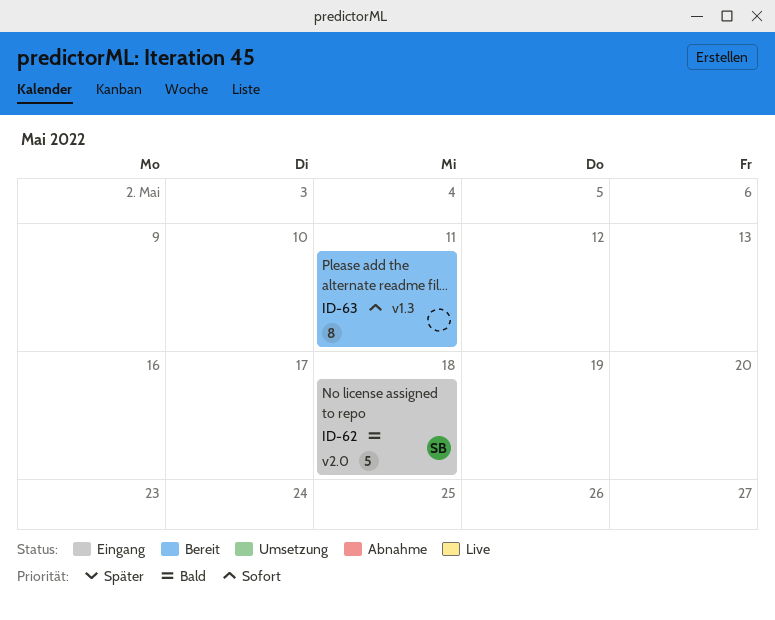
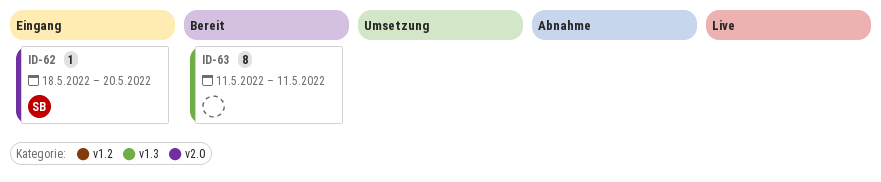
ID-62, estimate: 5 -> 1
ID-62, due: May 18 -> May 20

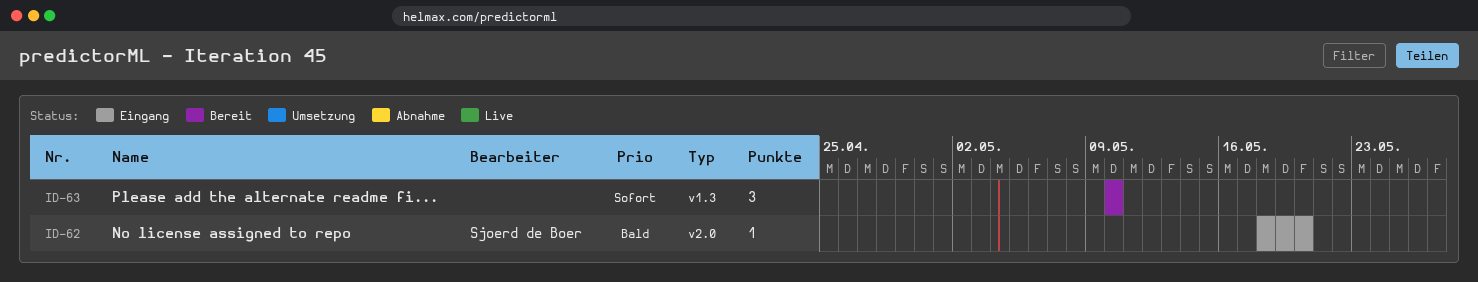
ID-63, estimate: 8 -> 3
ID-63, start: May 11 -> May 10
ID-63, due: May 11 -> May 10

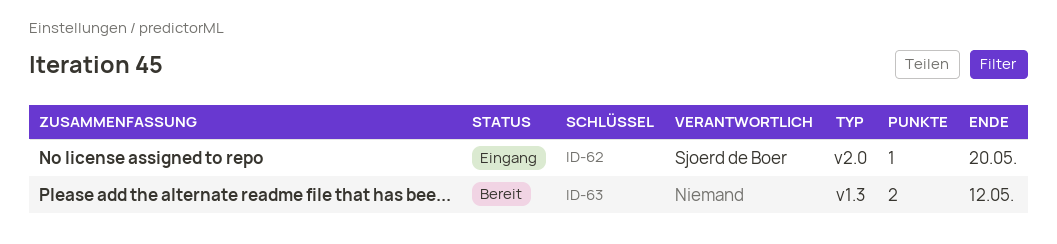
ID-63, estimate: 3 -> 2
ID-63, due: May 10 -> May 12

